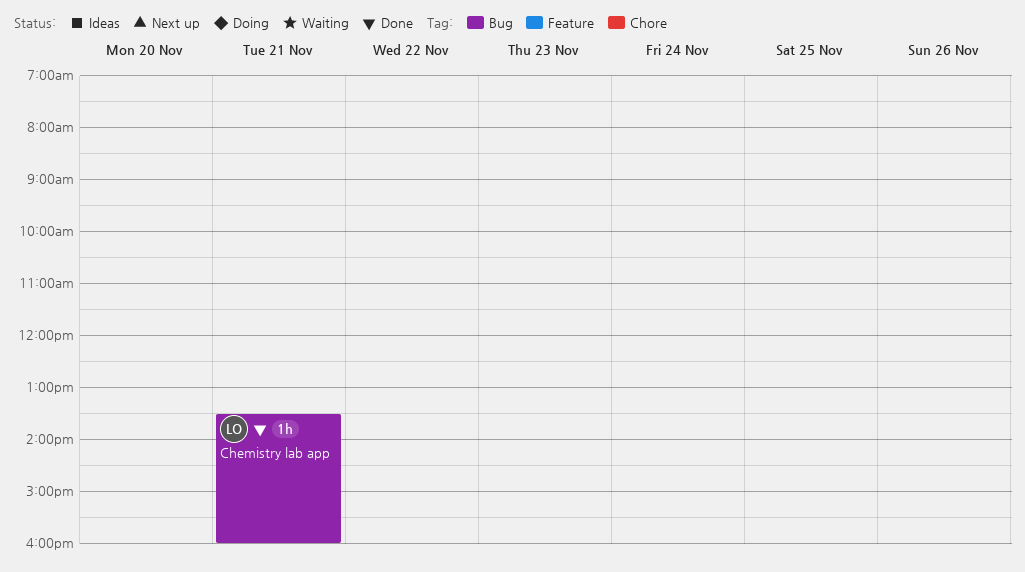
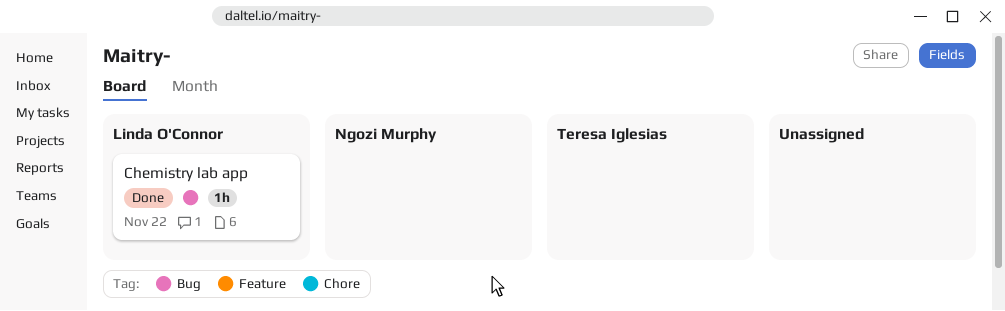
Chemistry lab app, day: Nov 21 -> Nov 22

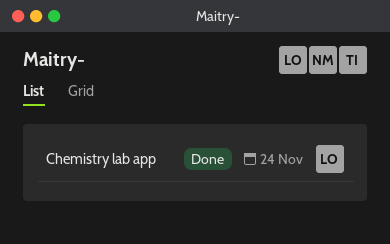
Chemistry lab app, day: Nov 22 -> Nov 24

